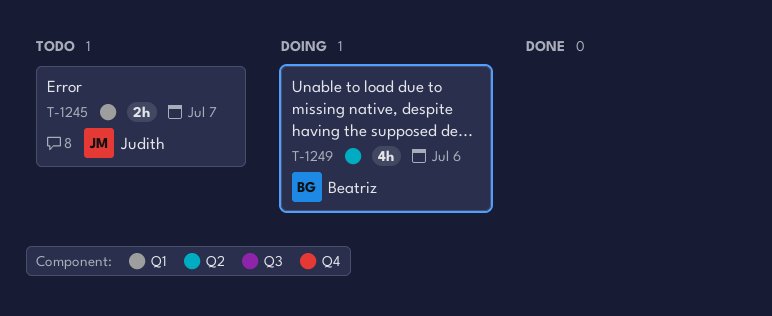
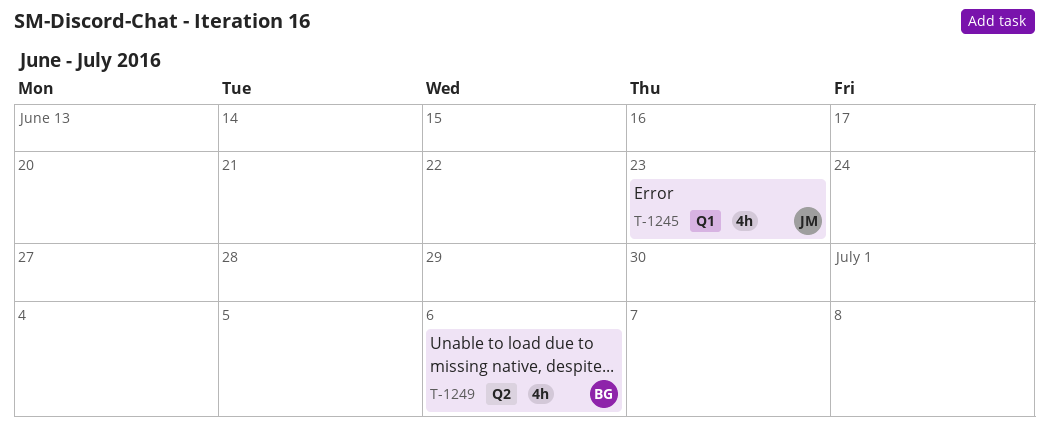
T-1245, estimate: 2h -> 4h
T-1245, due: Jul 7 -> Jun 23

